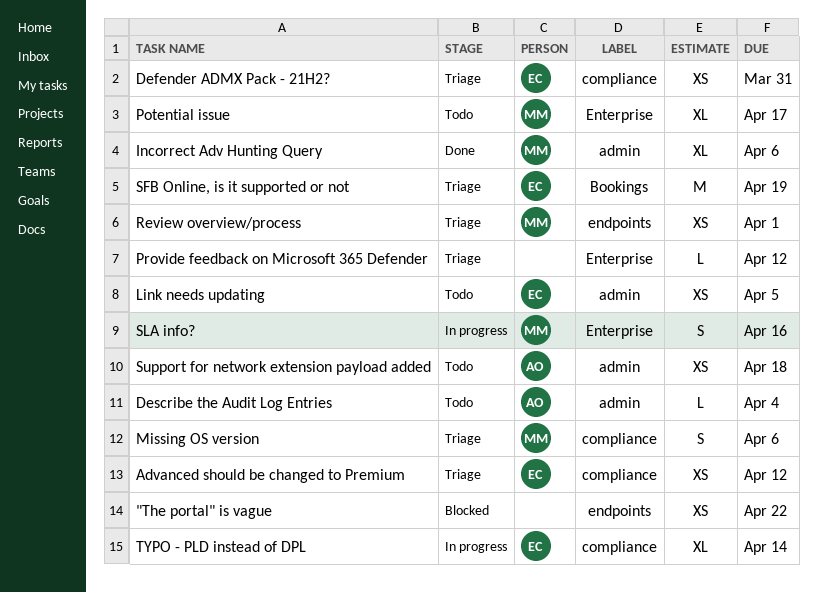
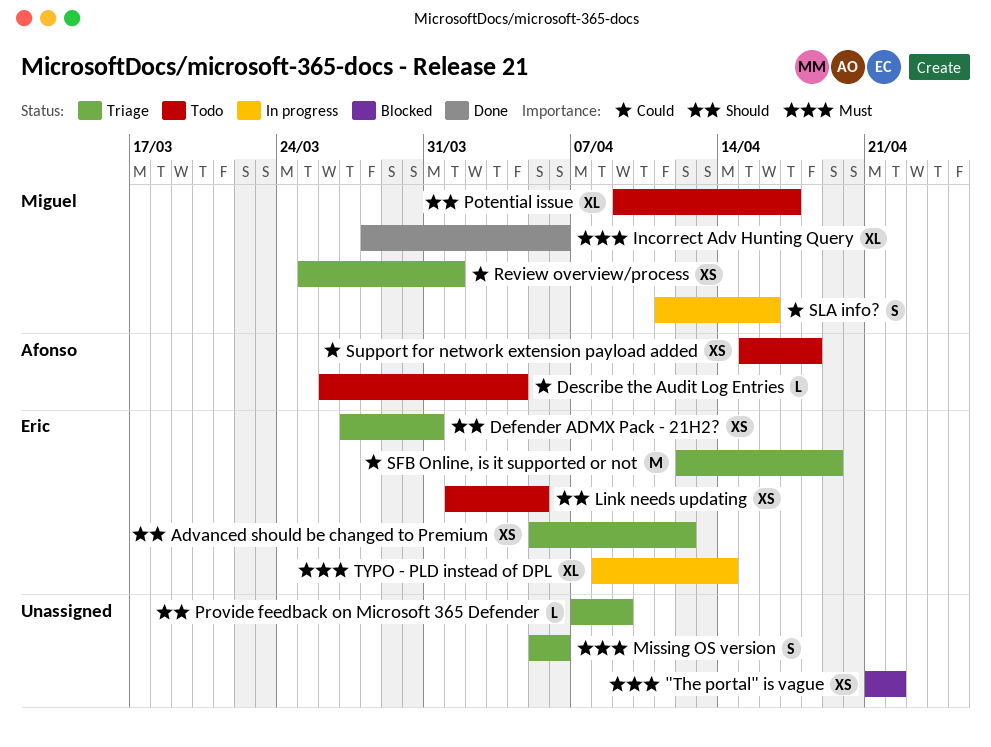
Missing OS version, owner: Miguel -> none
Provide feedback on Microsoft 365 Defender, due: Apr 12 -> Apr 9

